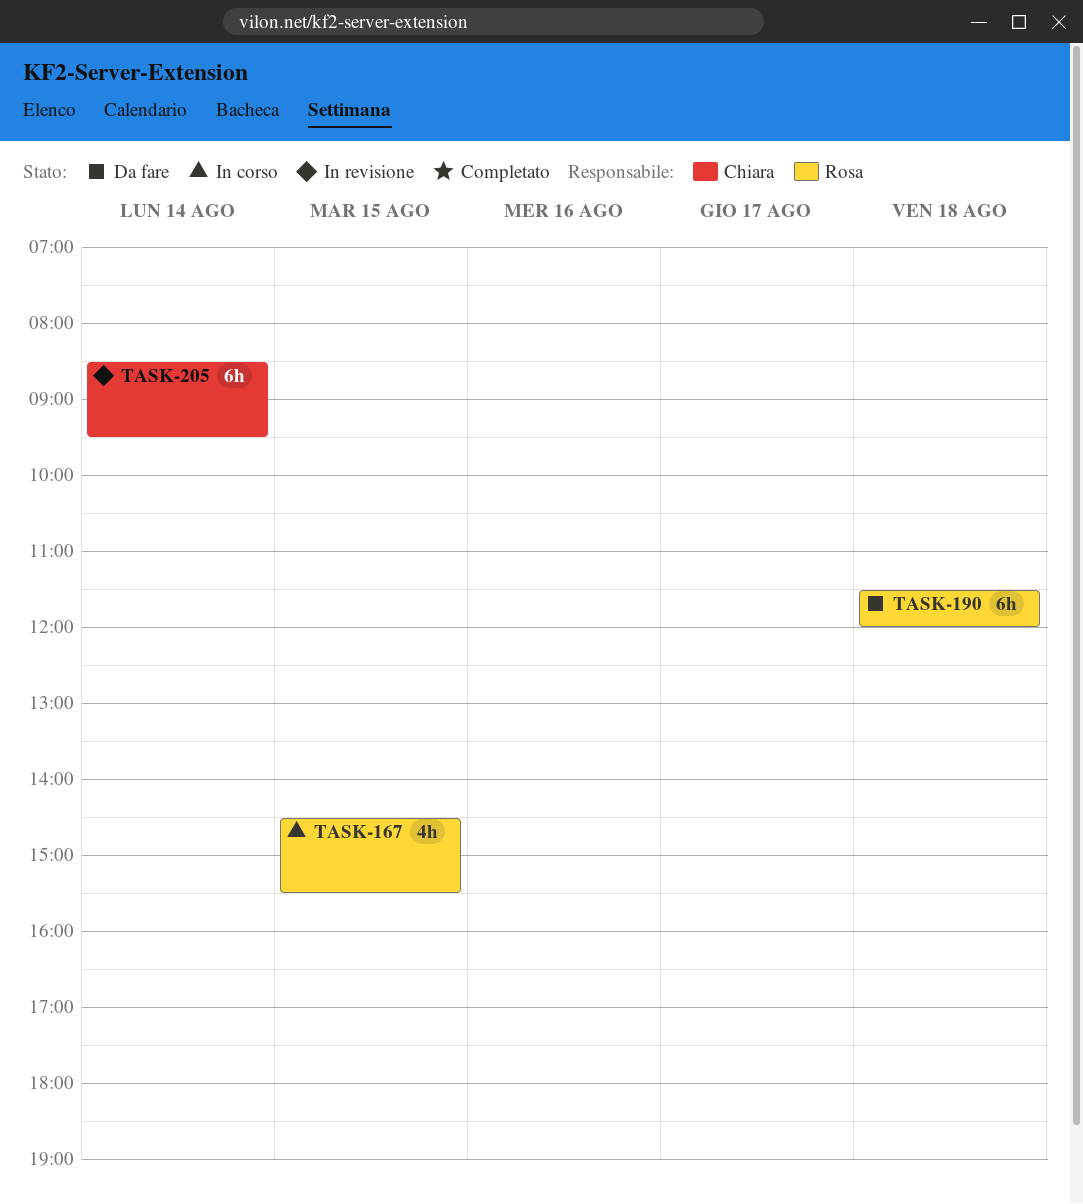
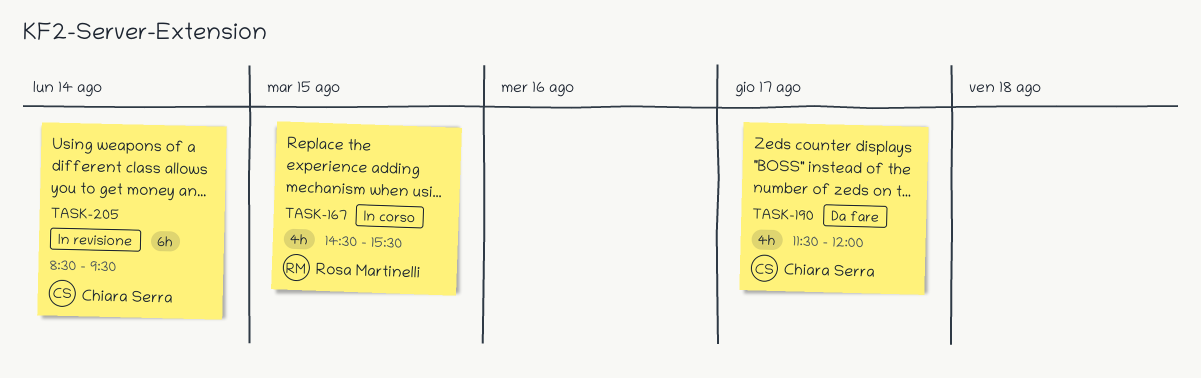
TASK-190, owner: Rosa Martinelli -> Chiara Serra
TASK-190, estimate: 6h -> 4h
TASK-190, day: Aug 18 -> Aug 17

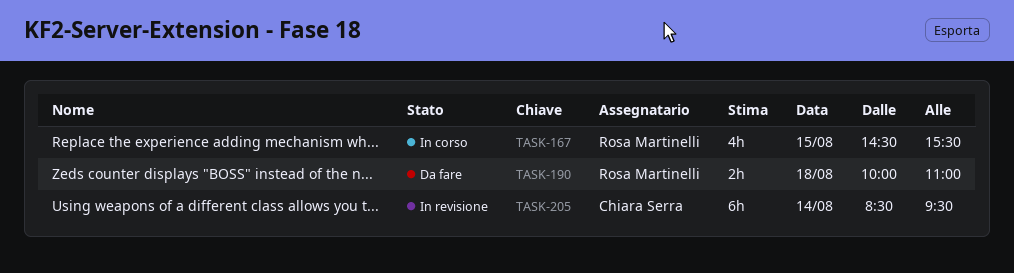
TASK-190, owner: Chiara Serra -> Rosa Martinelli
TASK-190, estimate: 4h -> 2h
TASK-190, day: Aug 17 -> Aug 18
TASK-190, begins: 11:30 -> 10:00
TASK-190, ends: 12:00 -> 11:00

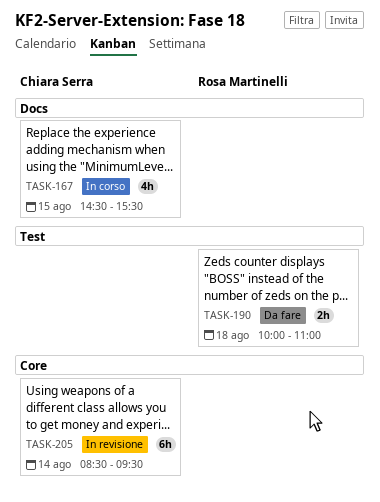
TASK-167, owner: Rosa Martinelli -> Chiara Serra

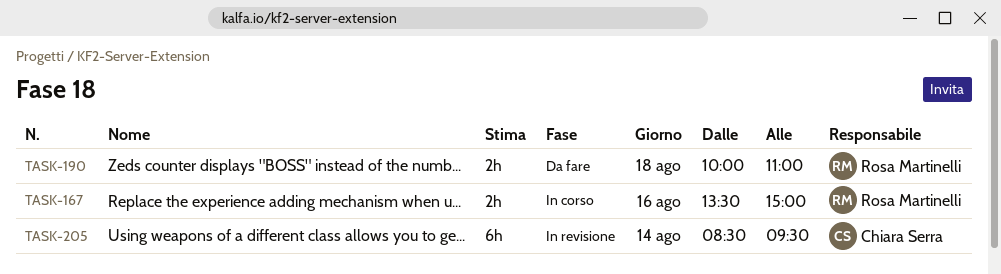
TASK-167, owner: Chiara Serra -> Rosa Martinelli
TASK-167, estimate: 4h -> 2h
TASK-167, day: Aug 15 -> Aug 16
TASK-167, begins: 14:30 -> 13:30
TASK-167, ends: 15:30 -> 15:00

